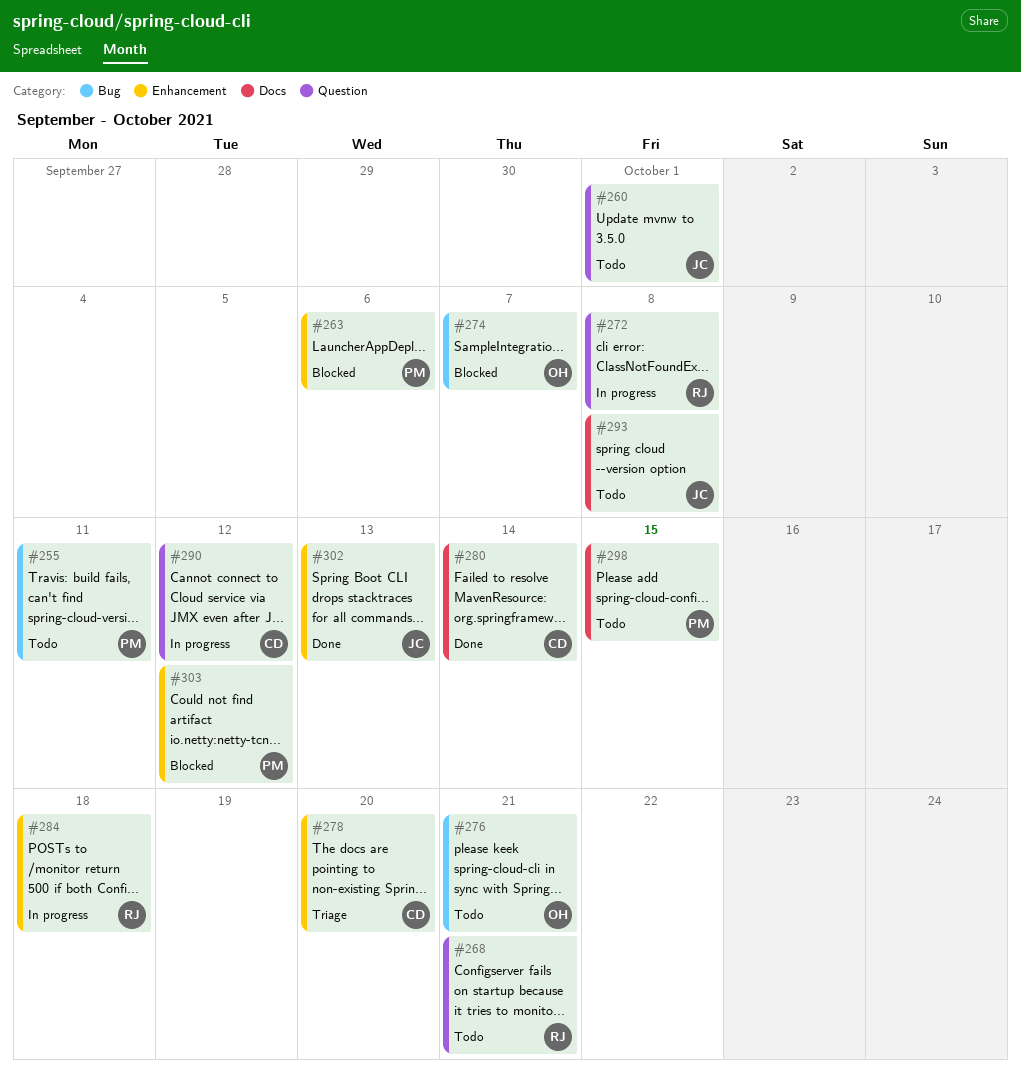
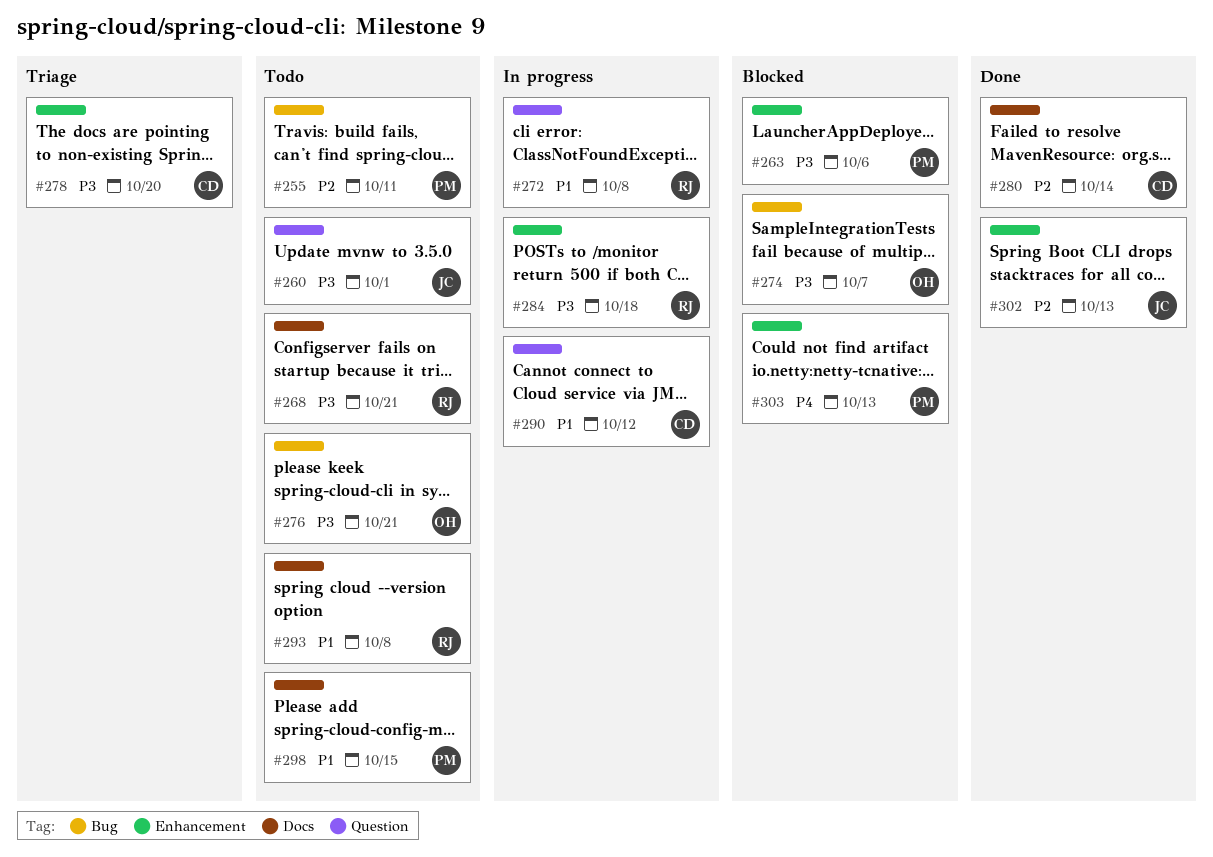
#268, label: Question -> Docs
#293, owner: JC -> RJ
#303, due: Oct 12 -> Oct 13

